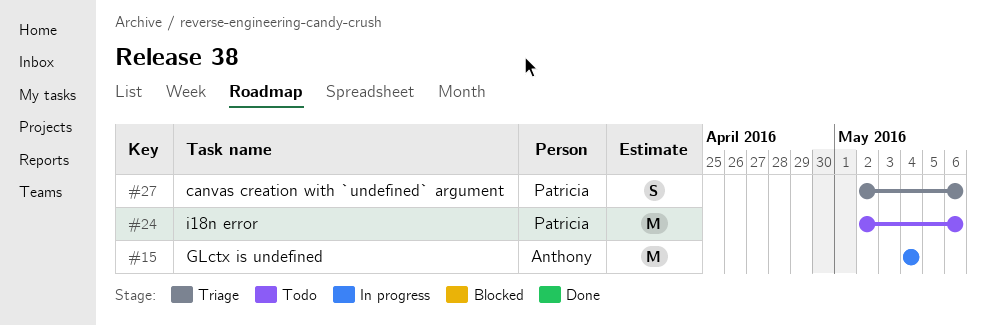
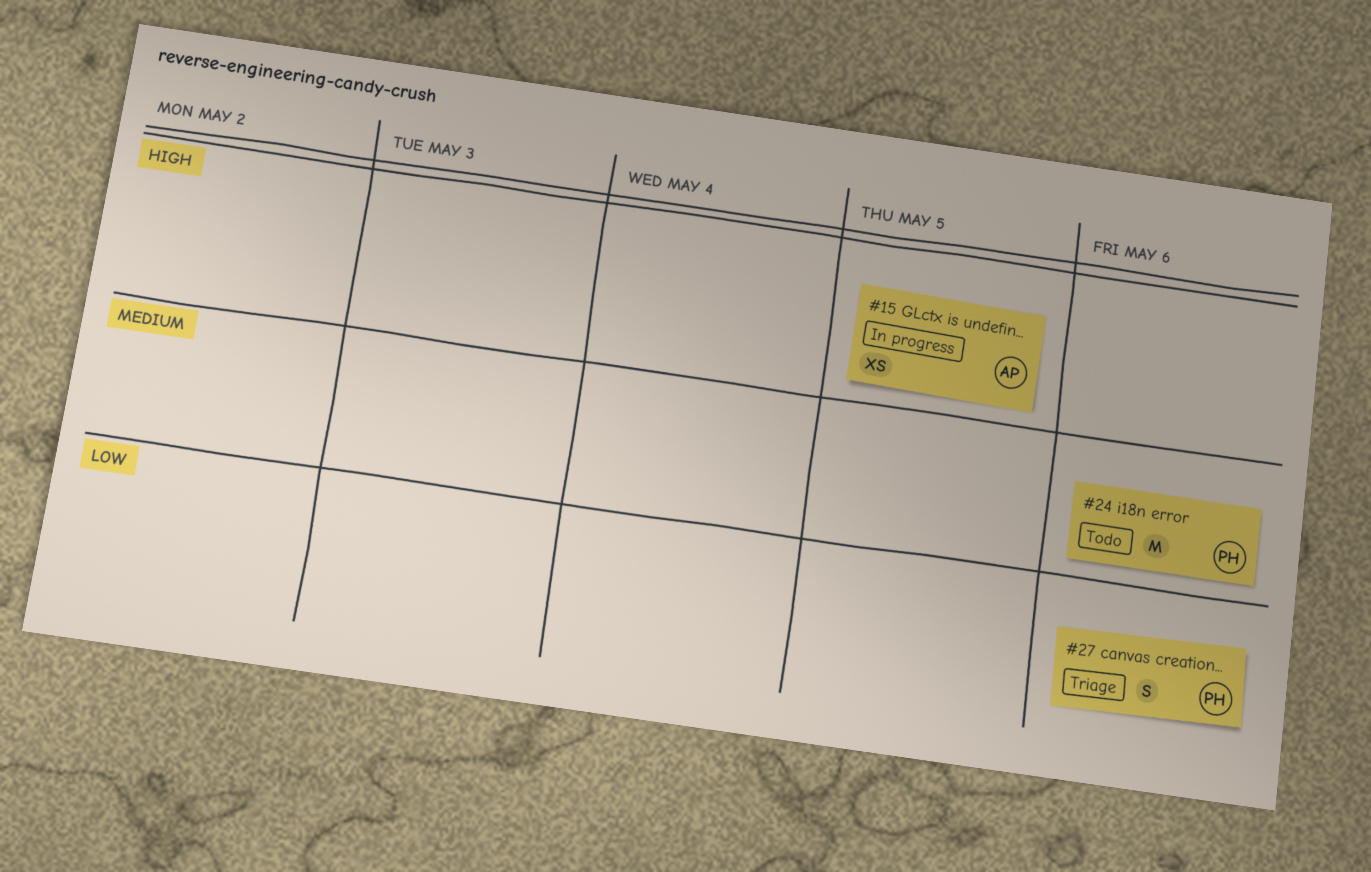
#15, estimate: M -> XS
#15, due: May 4 -> May 5

